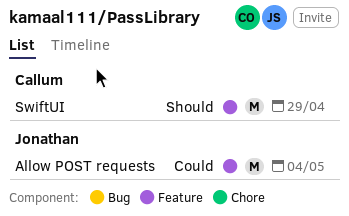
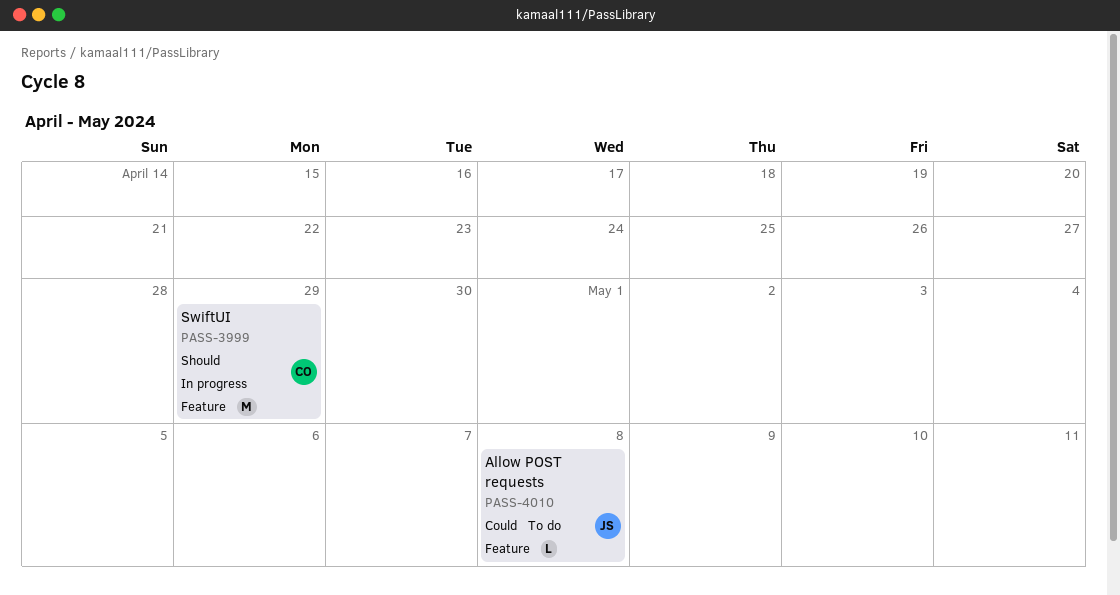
Allow POST requests, estimate: M -> L
Allow POST requests, due: May 4 -> May 8

